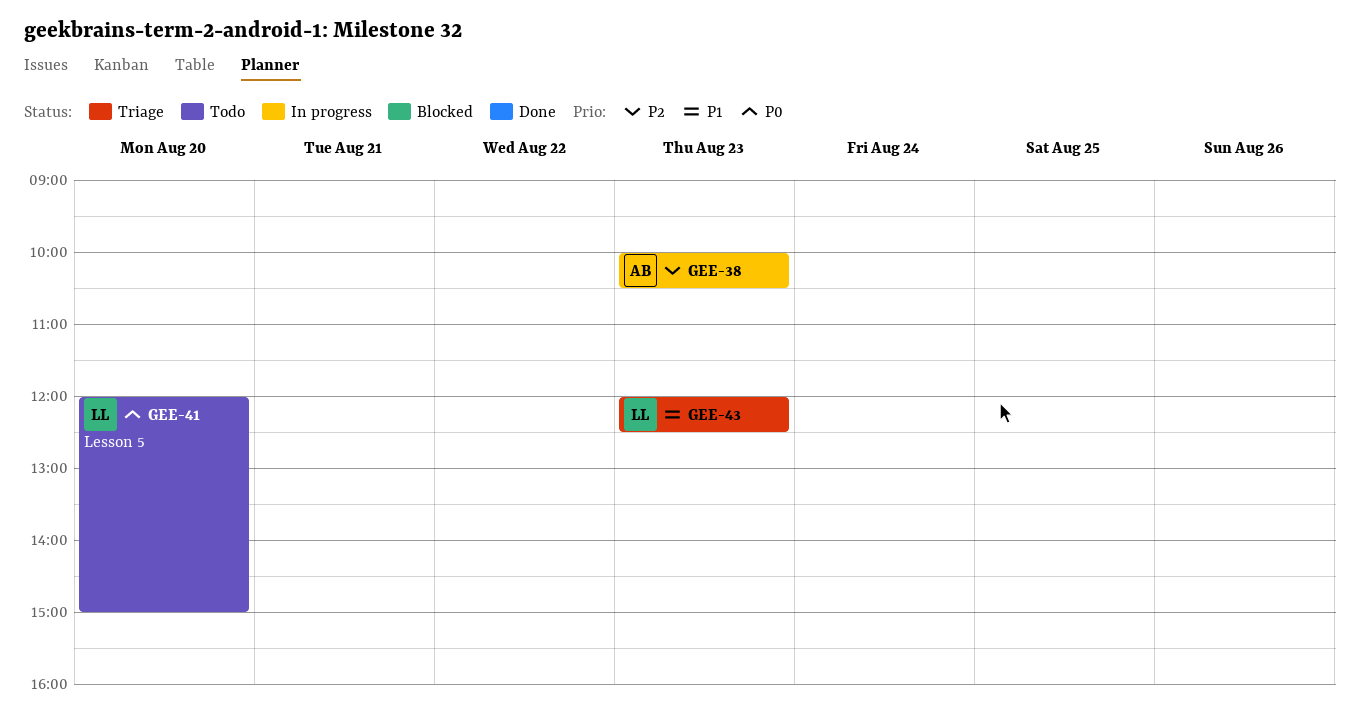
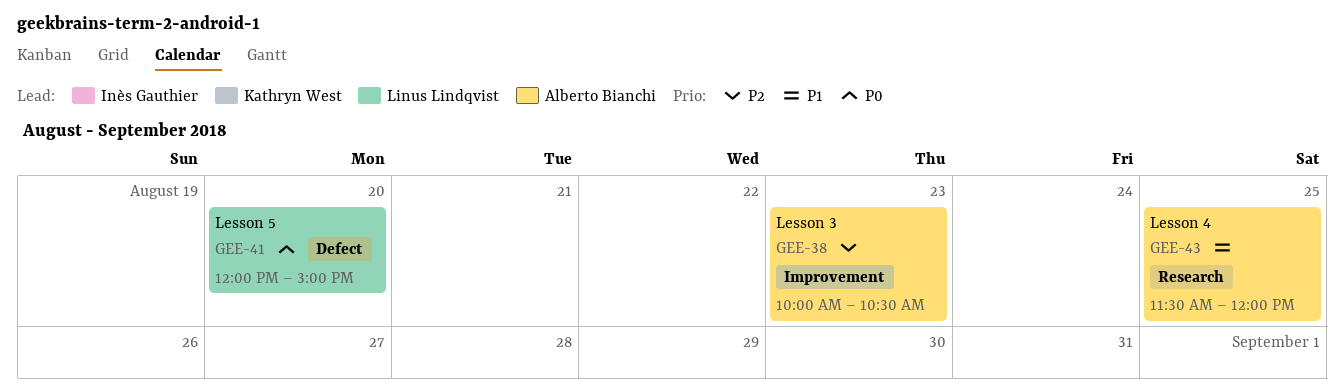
GEE-43, owner: Linus Lindqvist -> Alberto Bianchi
GEE-43, day: Aug 23 -> Aug 25
GEE-43, begins: 12:00 -> 11:30
GEE-43, ends: 12:30 -> 12:00

